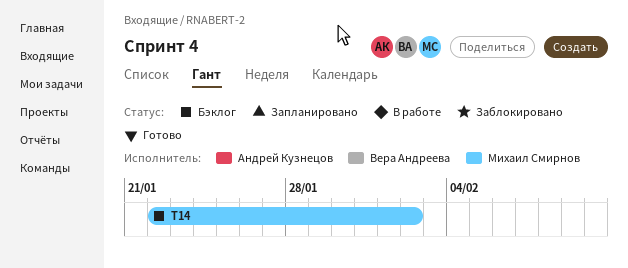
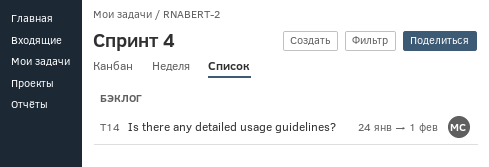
T14, start: Jan 22 -> Jan 24
T14, due: Feb 2 -> Feb 1

